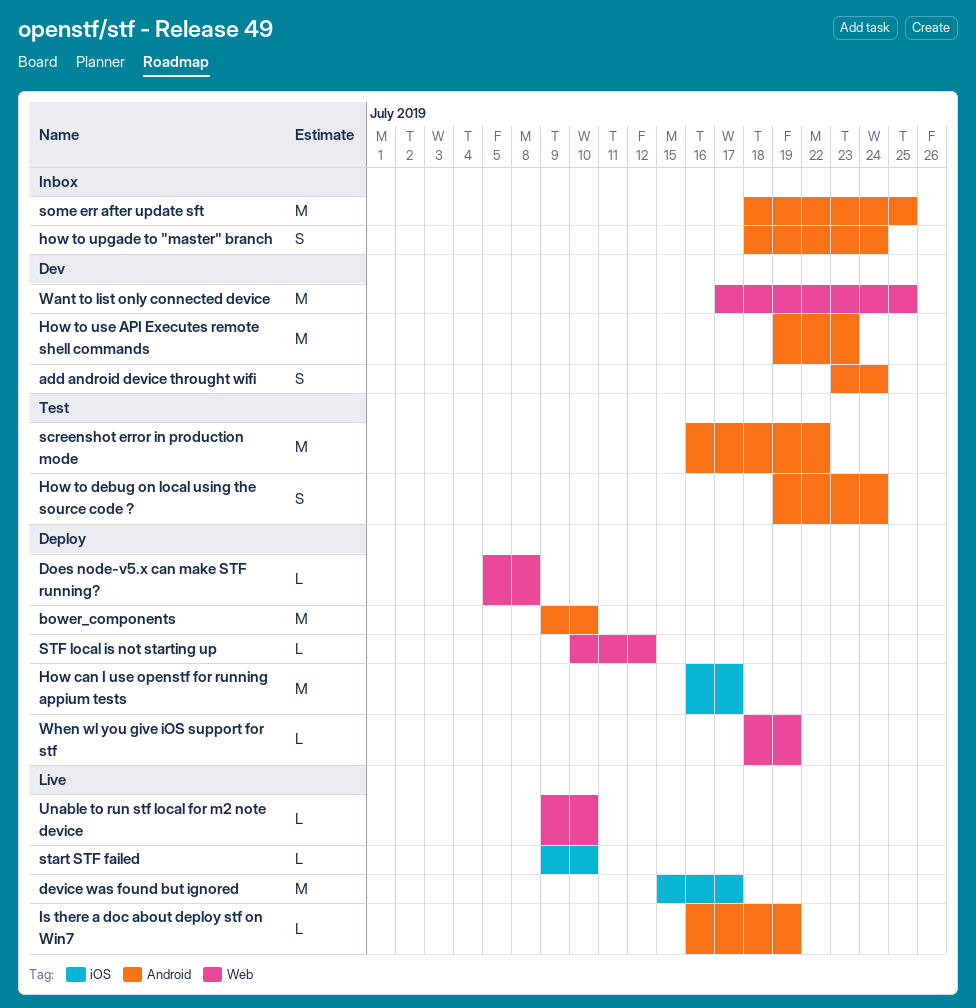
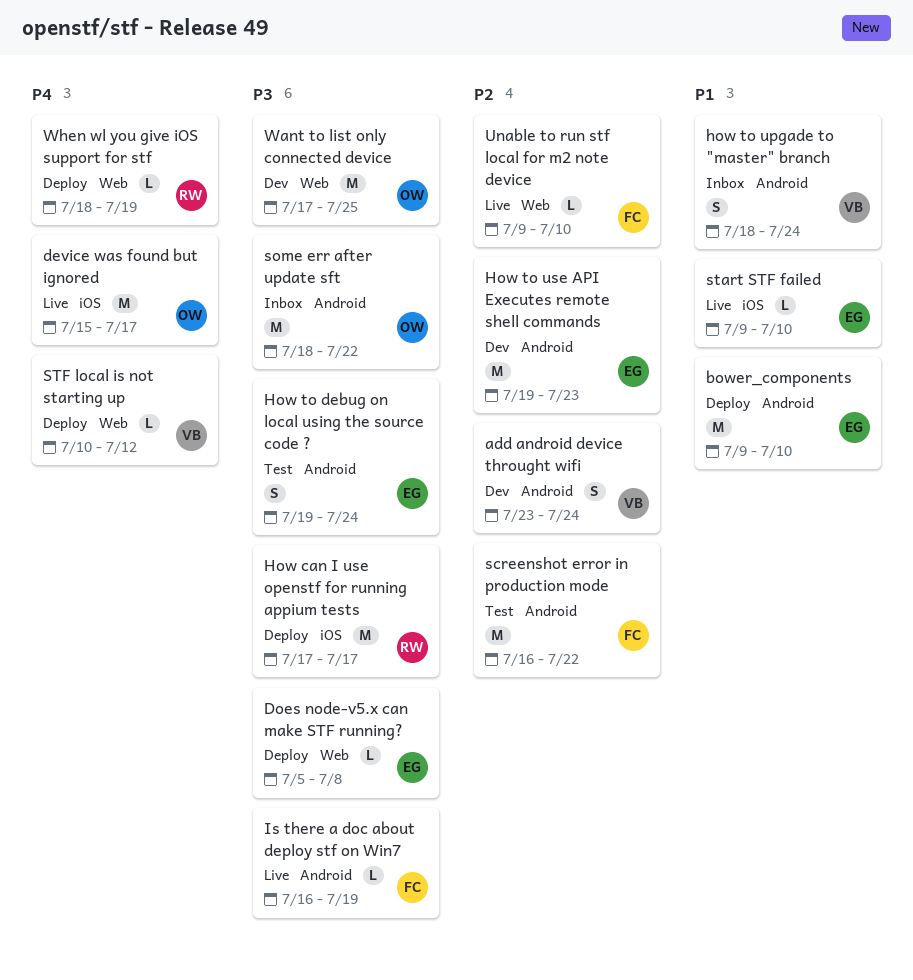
How can I use openstf for running appium tests, start: Jul 16 -> Jul 17
some err after update sft, due: Jul 25 -> Jul 22

